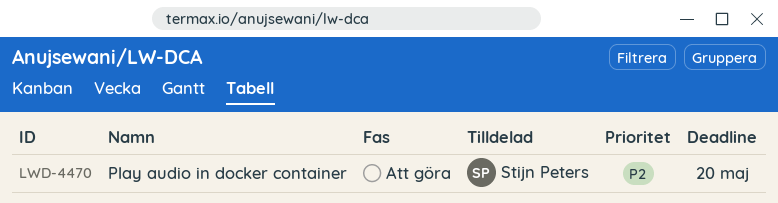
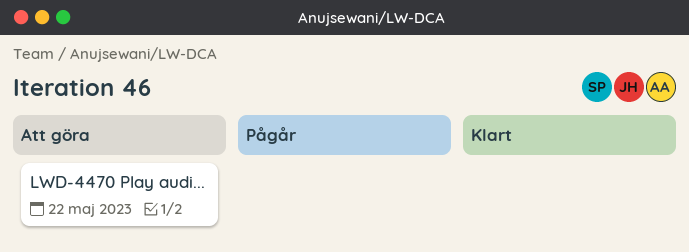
LWD-4470, due: May 20 -> May 22

